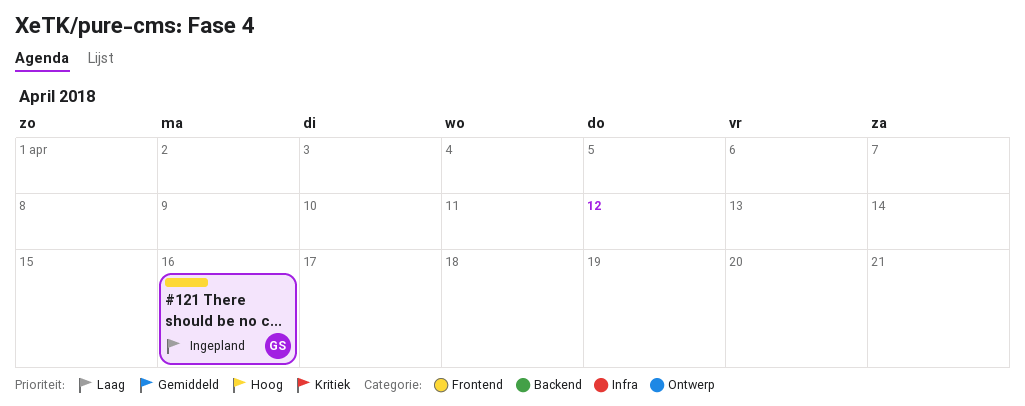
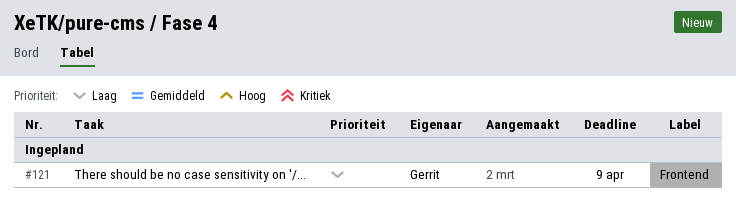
#121, due: Apr 16 -> Apr 9

